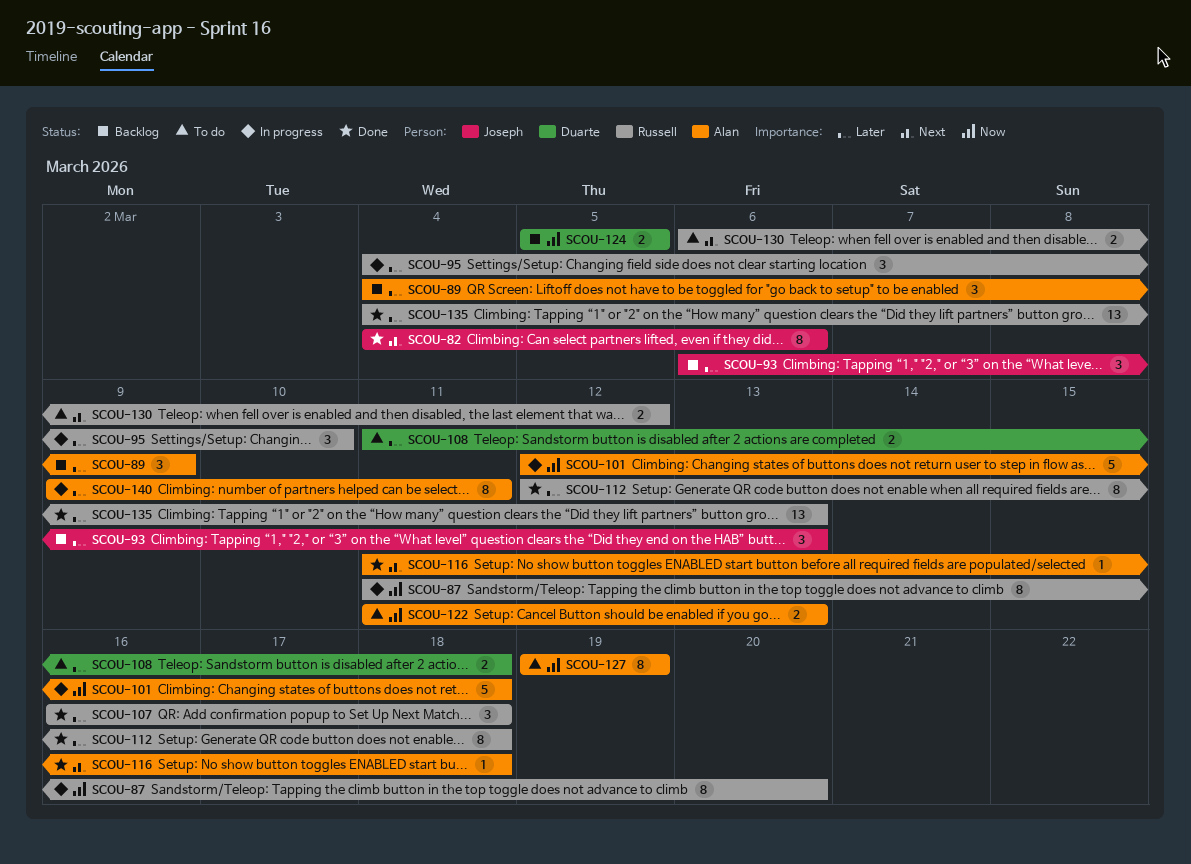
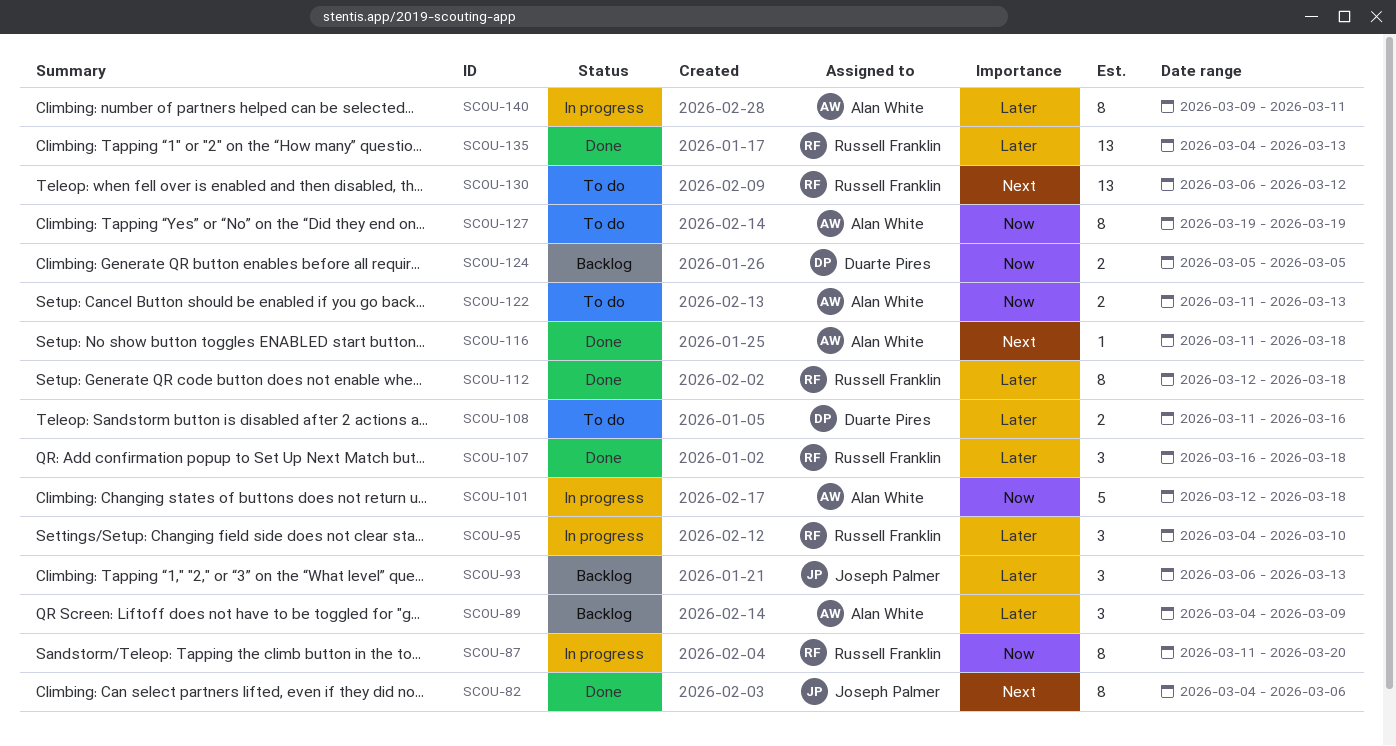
SCOU-108, due: Mar 18 -> Mar 16
SCOU-130, estimate: 2 -> 13

